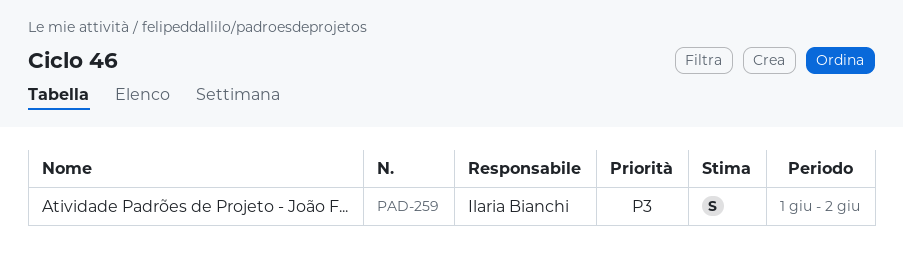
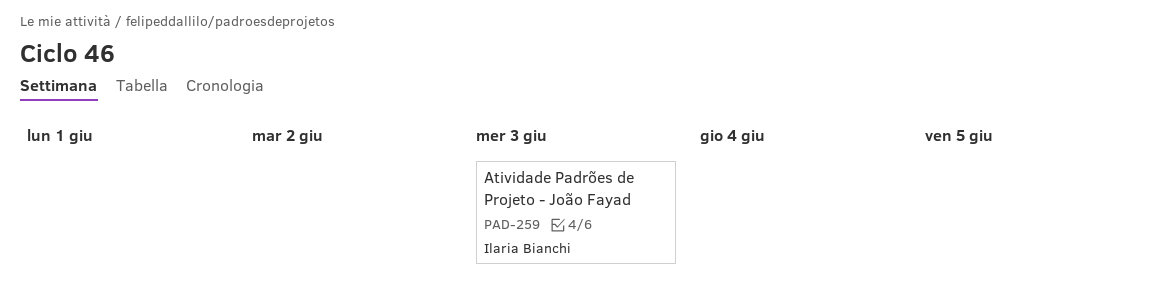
PAD-259, due: Jun 2 -> Jun 3

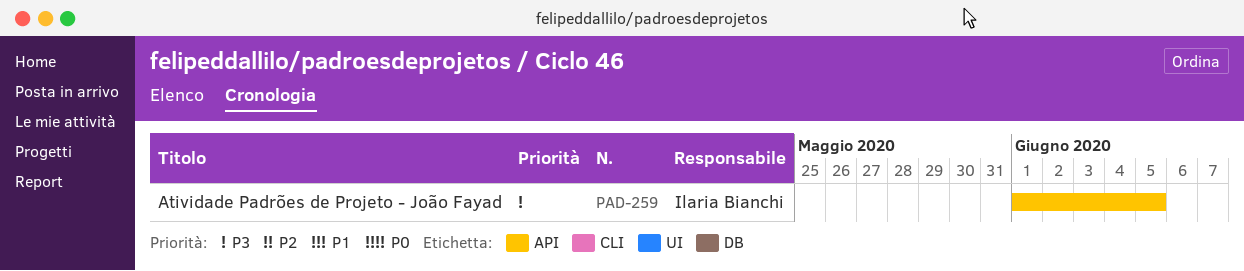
PAD-259, due: Jun 3 -> Jun 5

